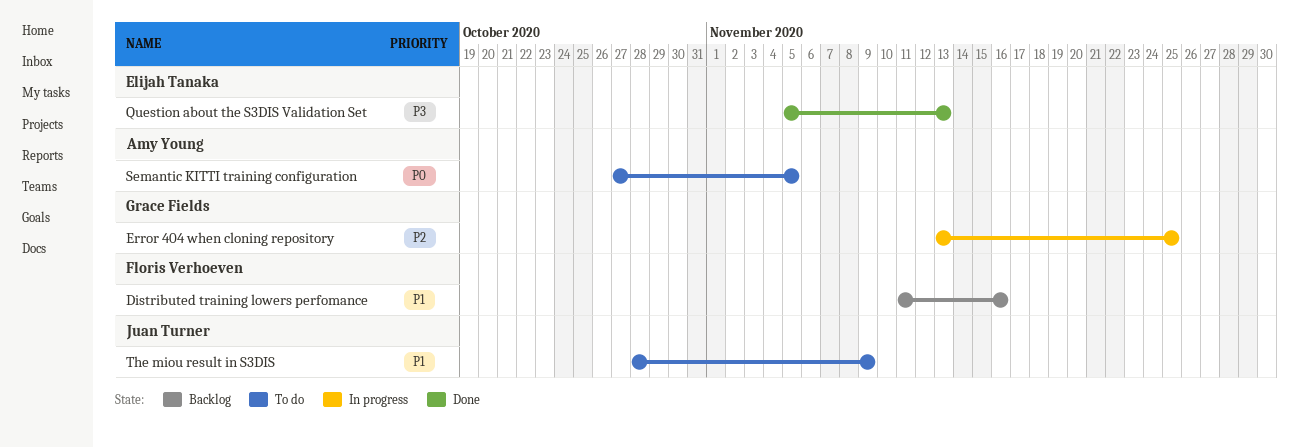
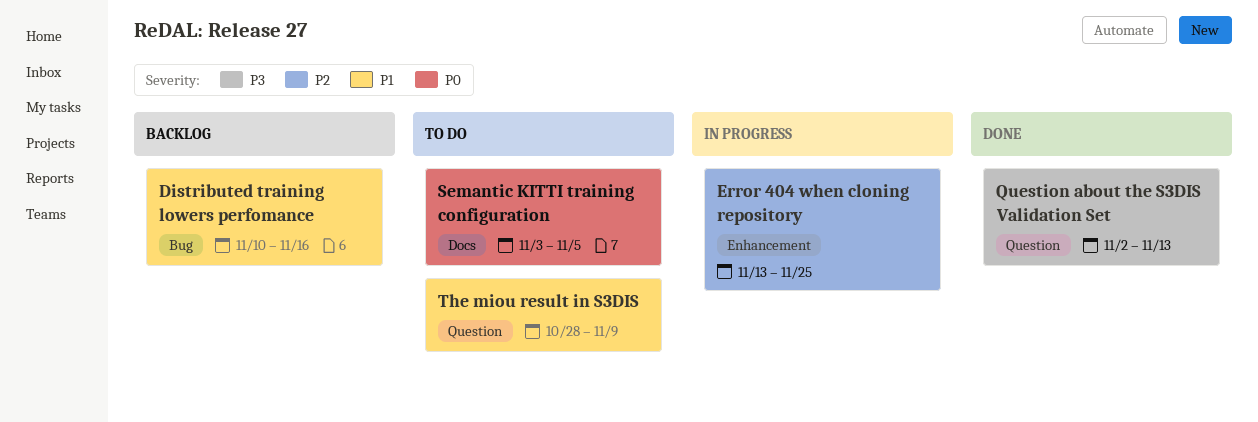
Distributed training lowers perfomance, start: Nov 11 -> Nov 10
Question about the S3DIS Validation Set, start: Nov 5 -> Nov 2
Semantic KITTI training configuration, start: Oct 27 -> Nov 3

